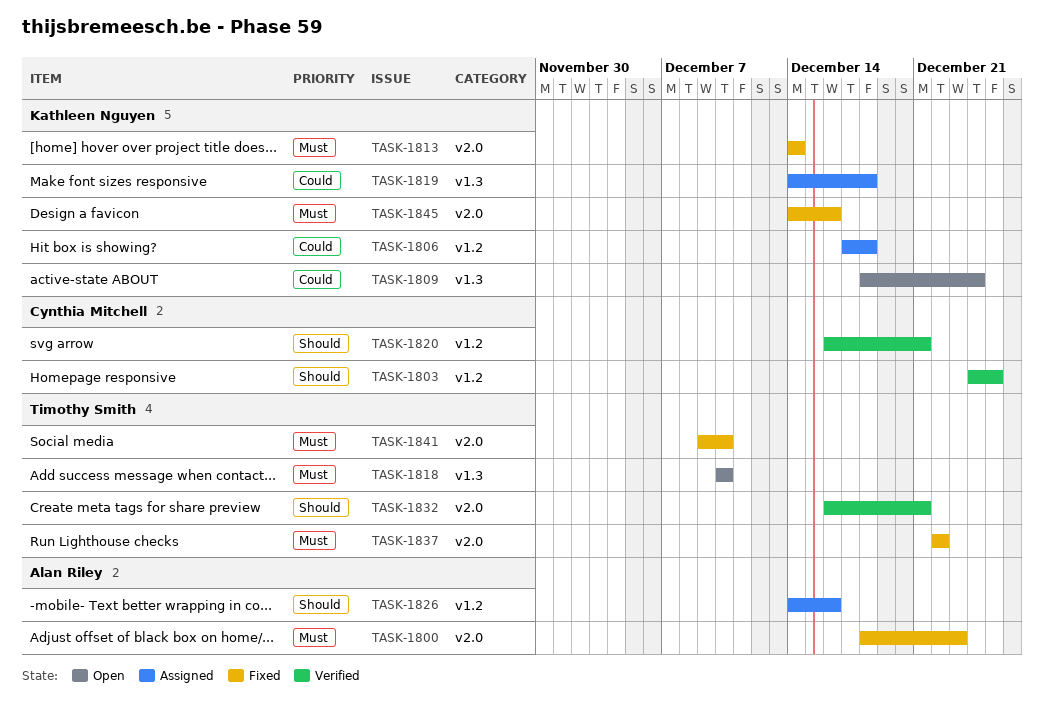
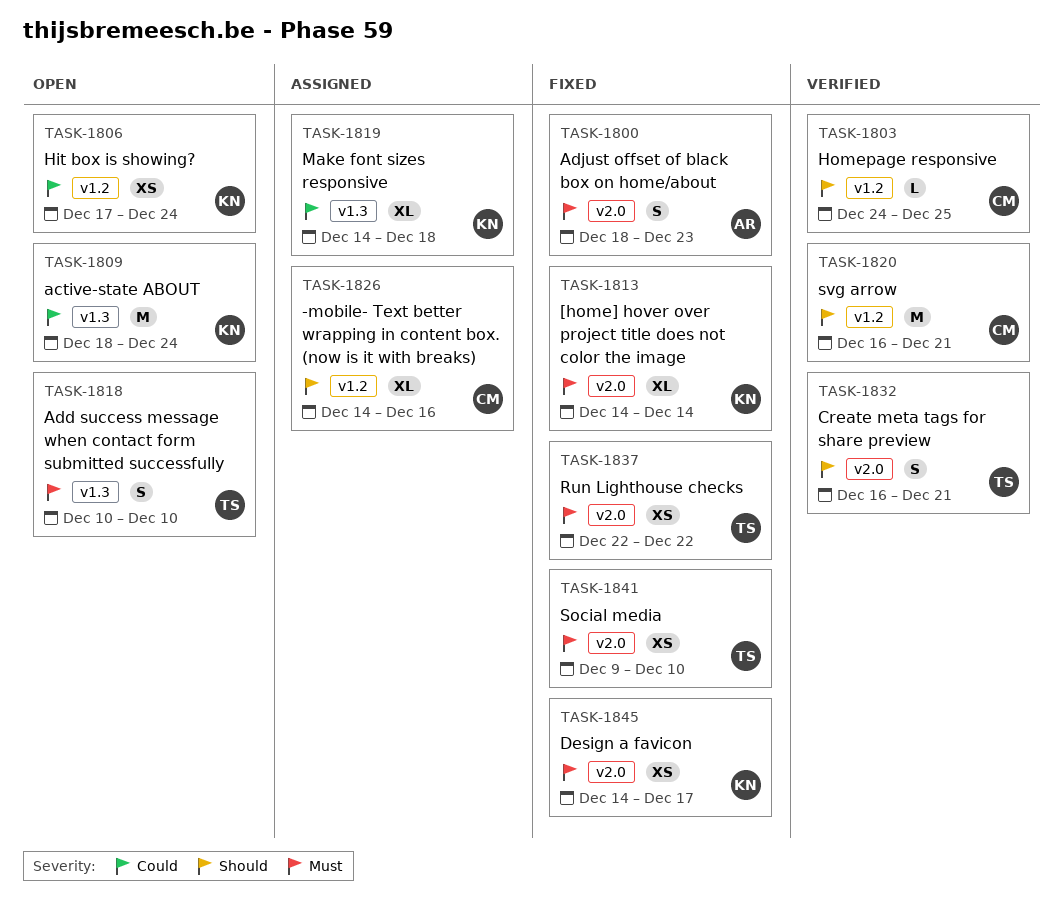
TASK-1806, status: Assigned -> Open
TASK-1806, due: Dec 18 -> Dec 24
TASK-1826, owner: Alan Riley -> Cynthia Mitchell
TASK-1845, due: Dec 16 -> Dec 17

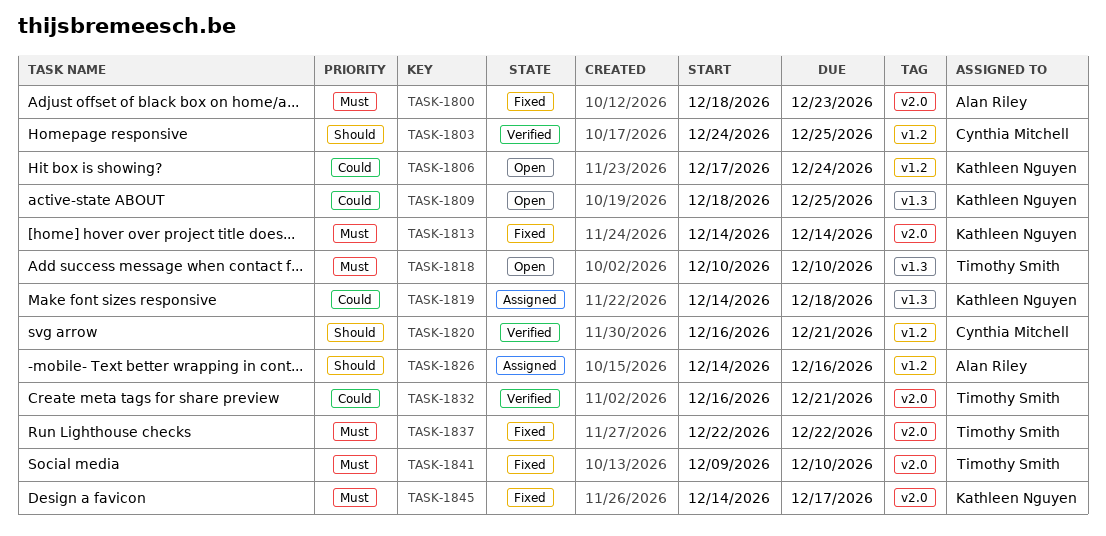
TASK-1809, due: Dec 24 -> Dec 25
TASK-1826, owner: Cynthia Mitchell -> Alan Riley
TASK-1832, priority: Should -> Could

